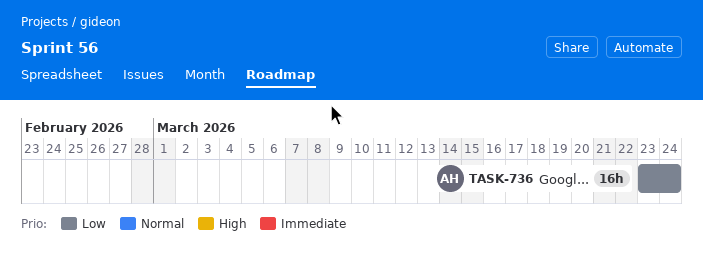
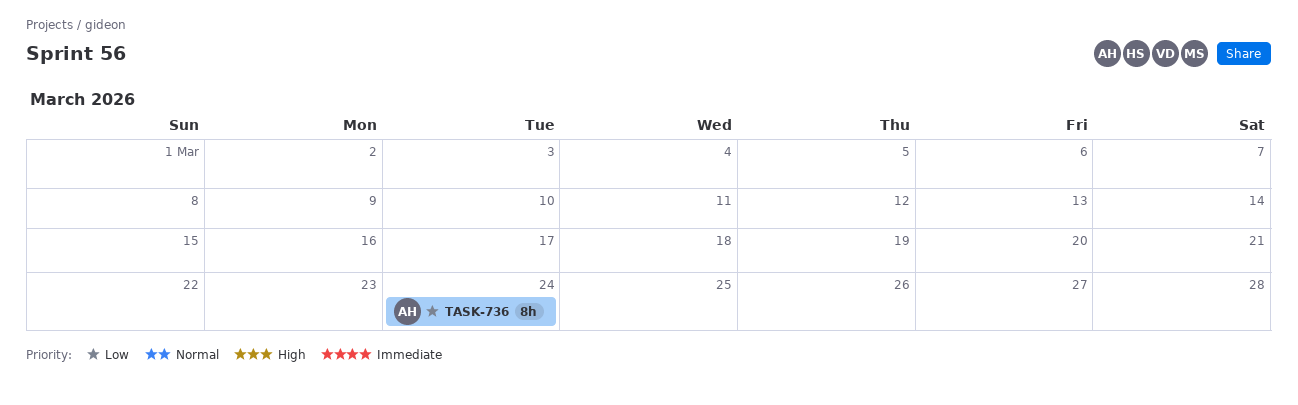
TASK-736, estimate: 16h -> 8h
TASK-736, start: Mar 23 -> Mar 24

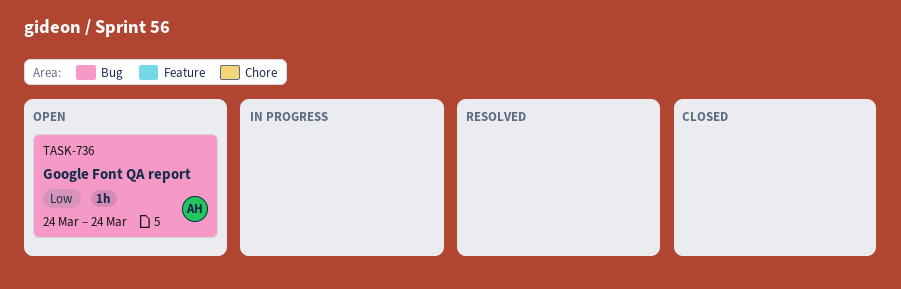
TASK-736, estimate: 8h -> 1h

